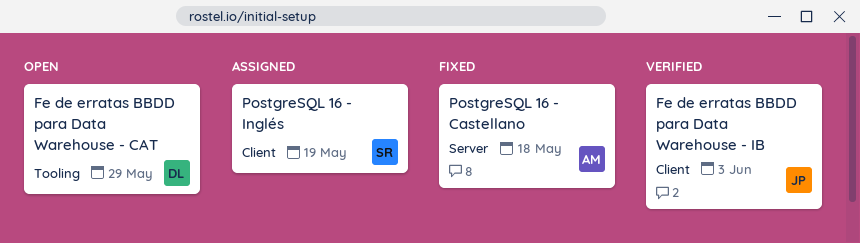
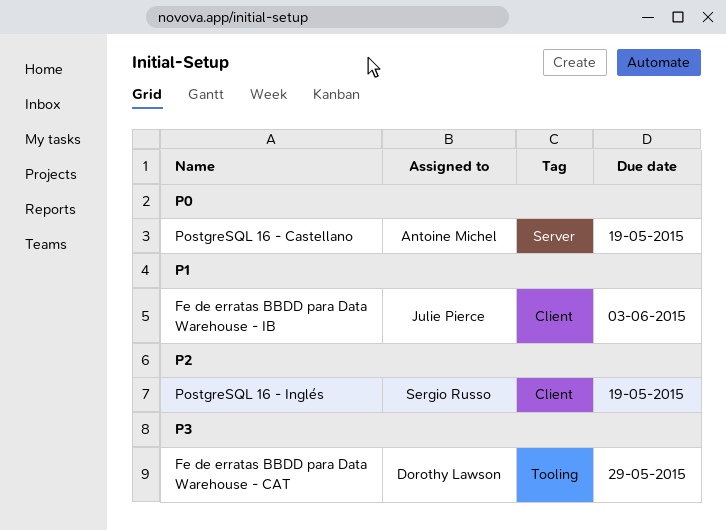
PostgreSQL 16 - Castellano, due: May 18 -> May 19

